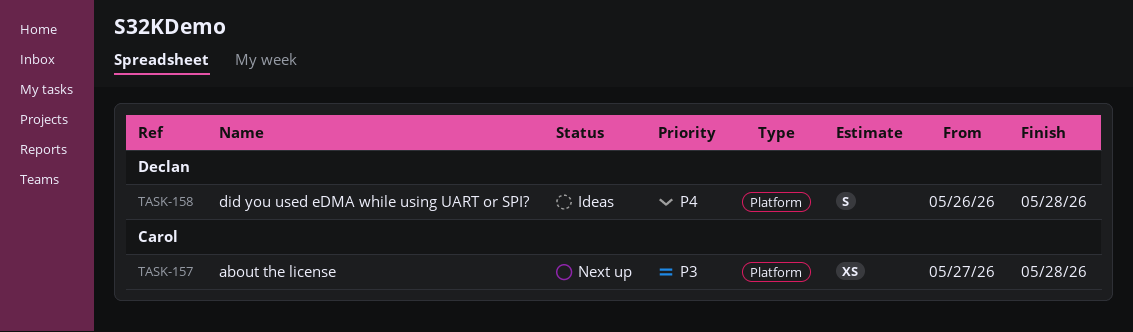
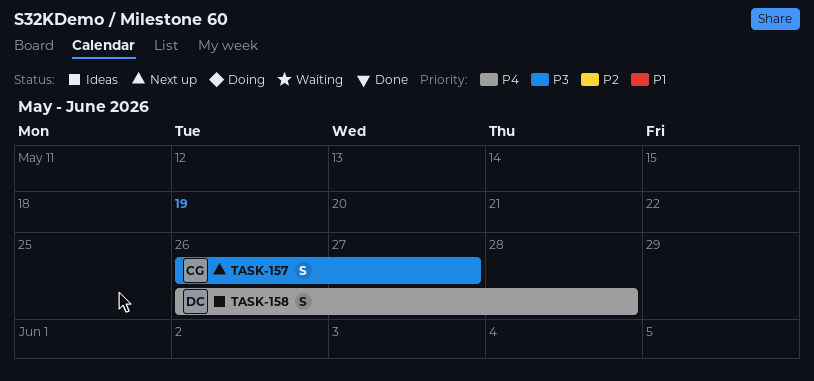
TASK-157, estimate: XS -> S
TASK-157, start: May 27 -> May 26
TASK-157, due: May 28 -> May 27

